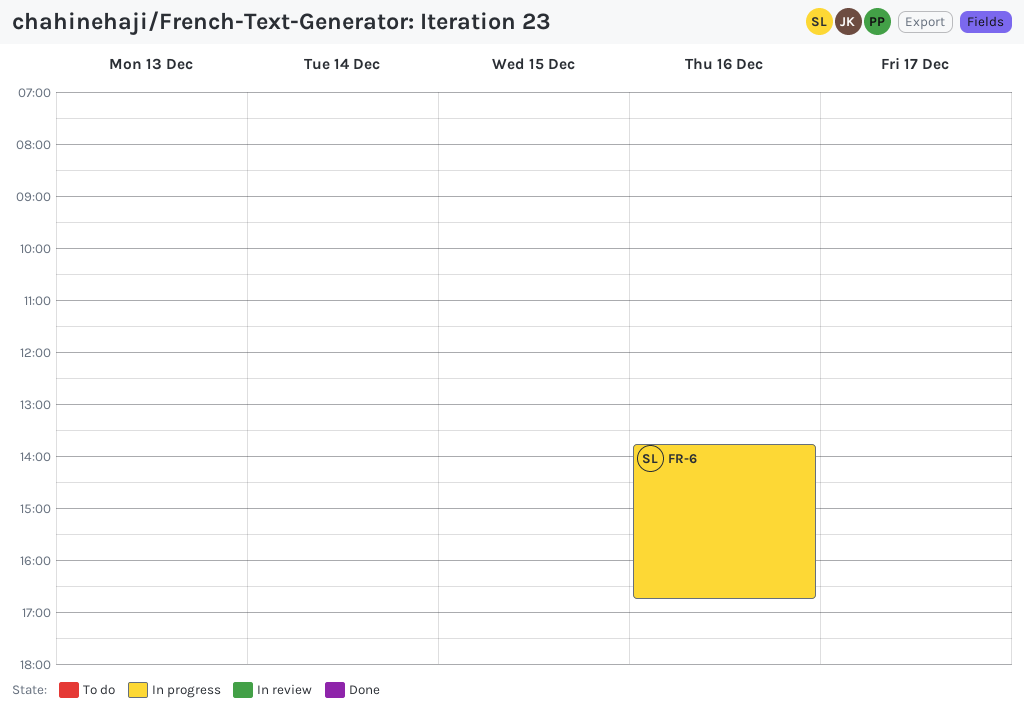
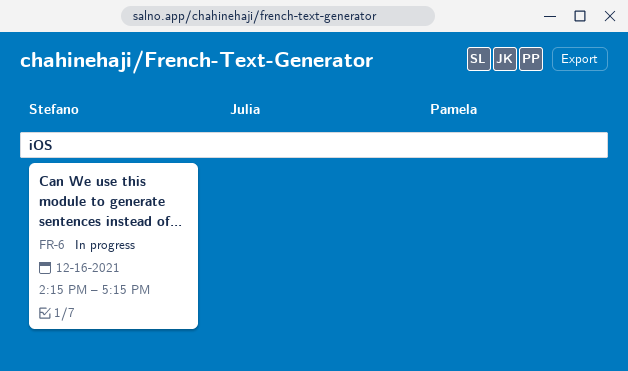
FR-6, begins: 13:45 -> 14:15
FR-6, ends: 16:45 -> 17:15

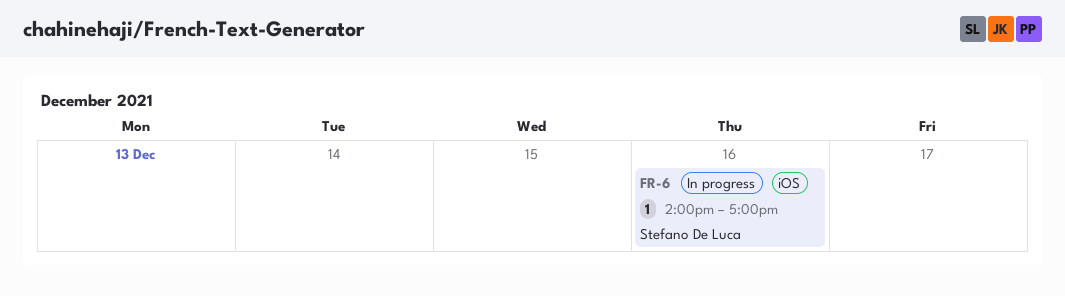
FR-6, begins: 14:15 -> 14:00
FR-6, ends: 17:15 -> 17:00

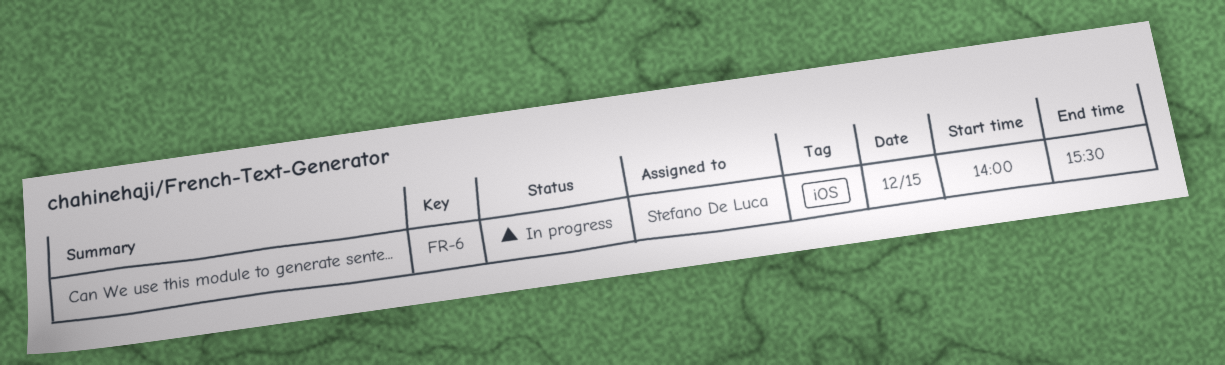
FR-6, day: Dec 16 -> Dec 15
FR-6, ends: 17:00 -> 15:30

